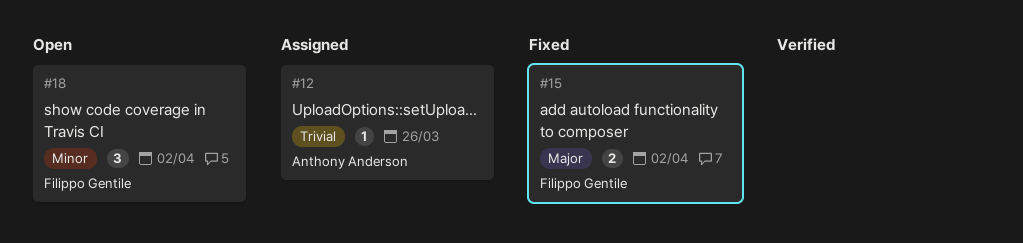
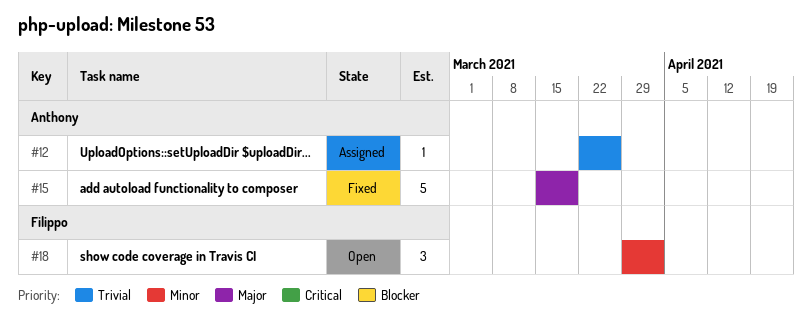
#15, owner: Filippo Gentile -> Anthony Anderson
#15, estimate: 2 -> 5
#15, due: Apr 2 -> Mar 19

